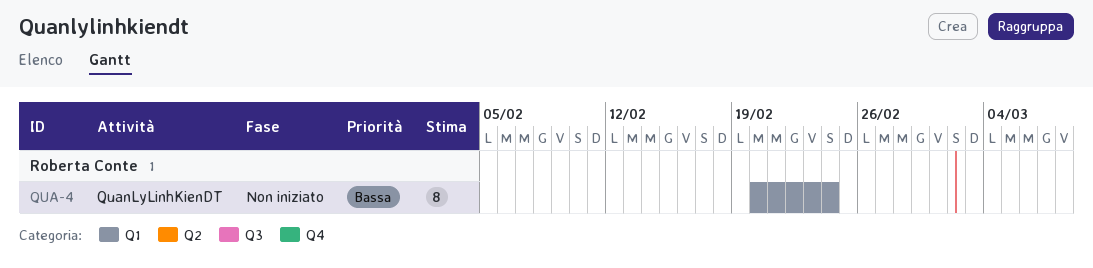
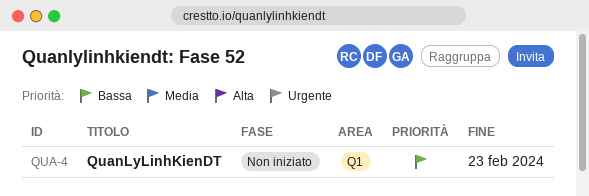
QUA-4, due: Feb 24 -> Feb 23

